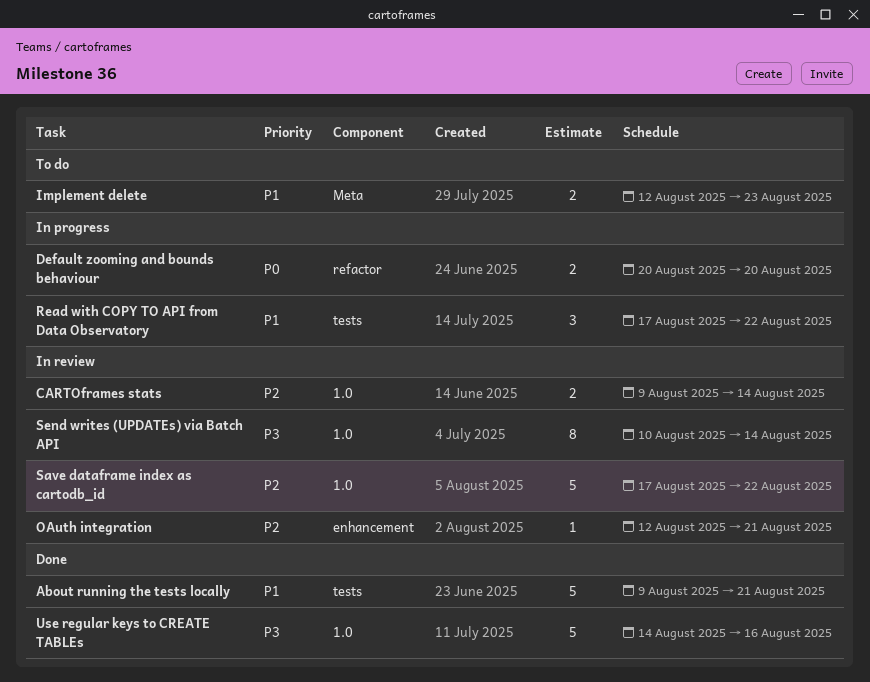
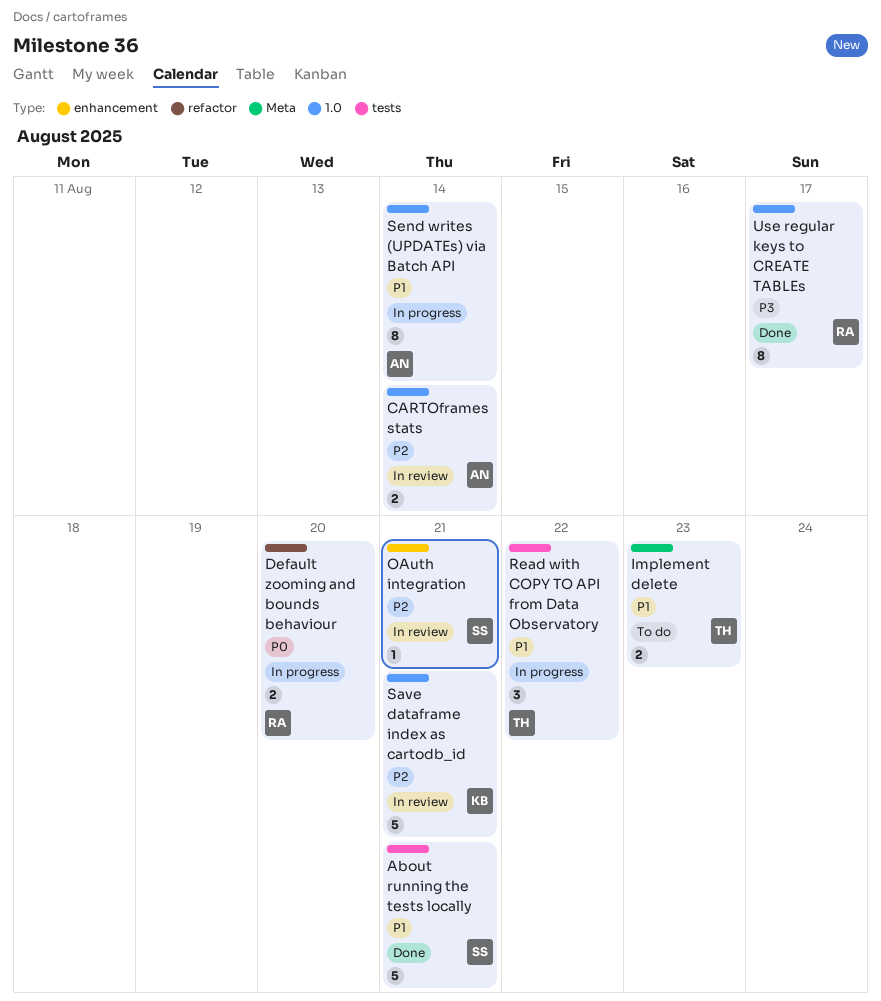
Save dataframe index as cartodb_id, due: Aug 22 -> Aug 21
Send writes (UPDATEs) via Batch API, status: In review -> In progress
Send writes (UPDATEs) via Batch API, priority: P3 -> P1
Use regular keys to CREATE TABLEs, estimate: 5 -> 8
Use regular keys to CREATE TABLEs, due: Aug 16 -> Aug 17

